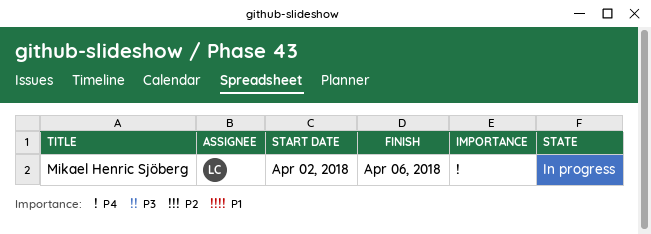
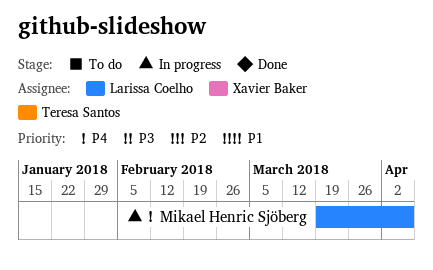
Mikael Henric Sjöberg, start: Apr 2 -> Mar 19

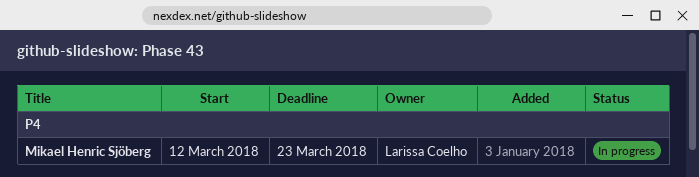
Mikael Henric Sjöberg, start: Mar 19 -> Mar 12
Mikael Henric Sjöberg, due: Apr 6 -> Mar 23

